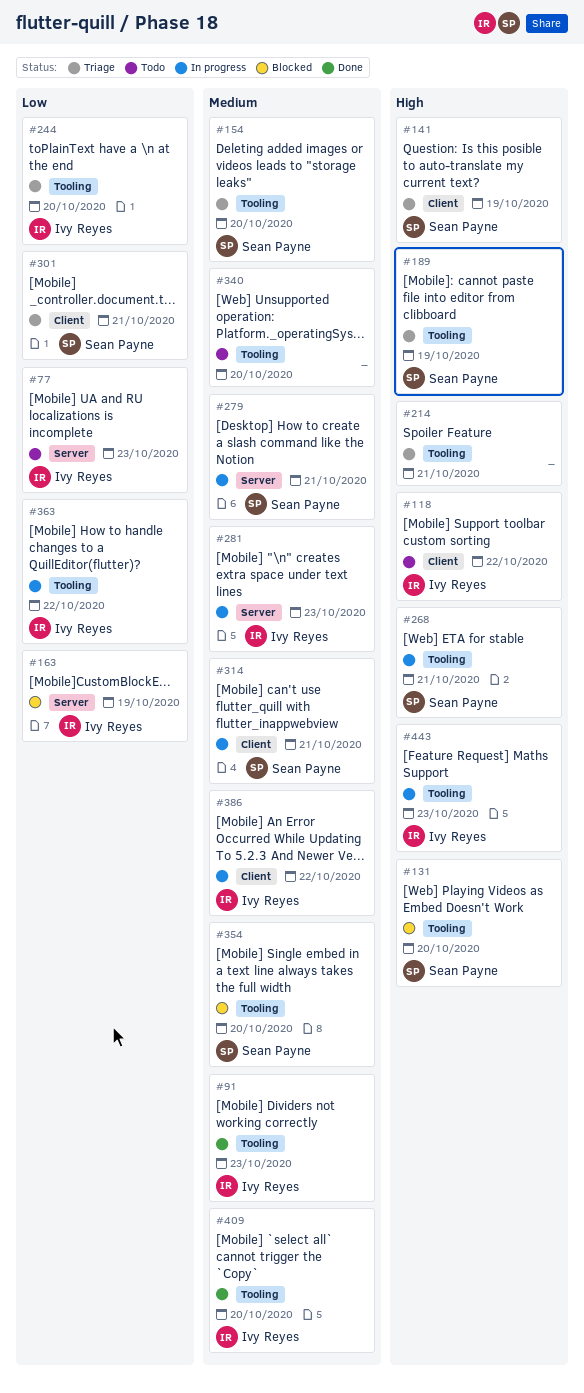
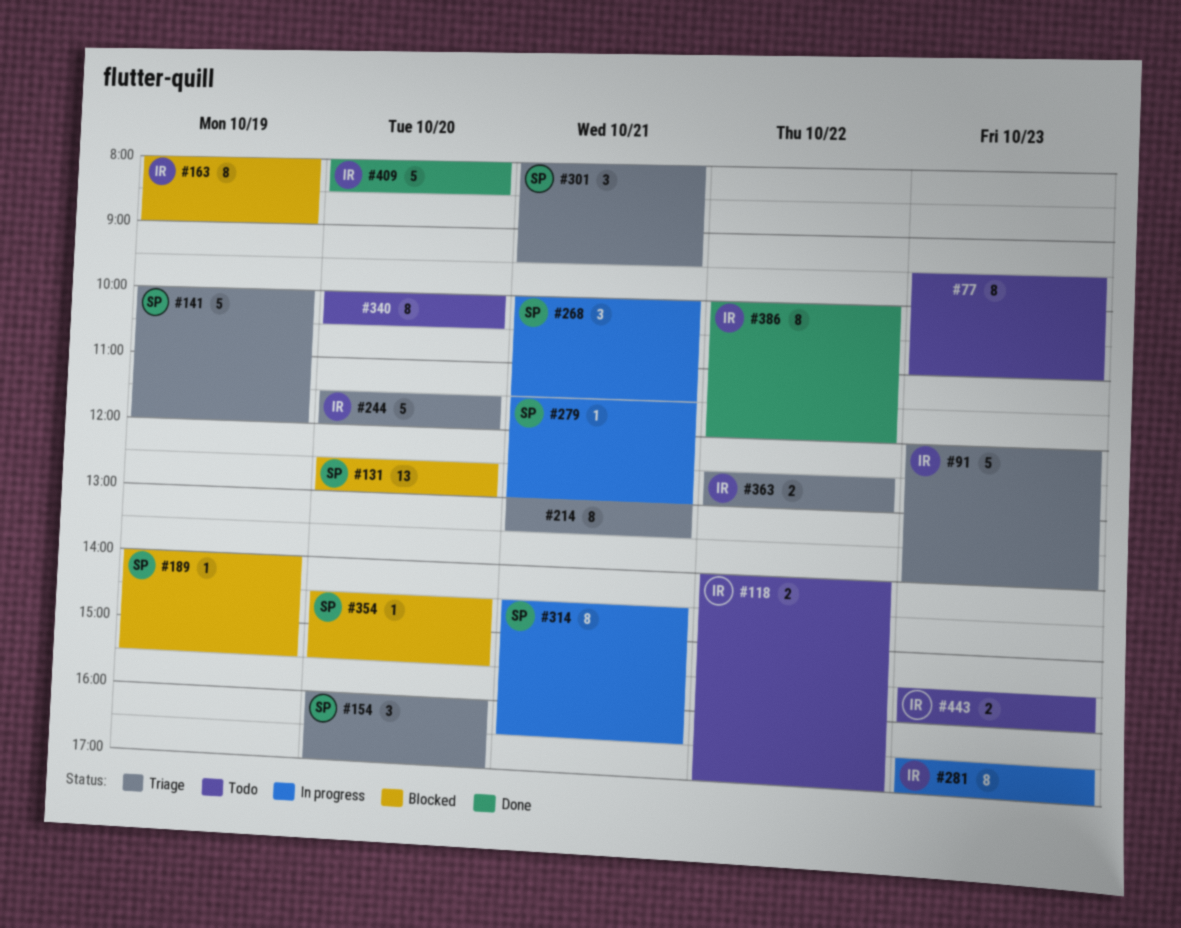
#77, owner: Ivy Reyes -> none
#91, status: Done -> Triage
#189, status: Triage -> Blocked
#363, status: In progress -> Triage
#386, status: In progress -> Done
#443, status: In progress -> Todo

